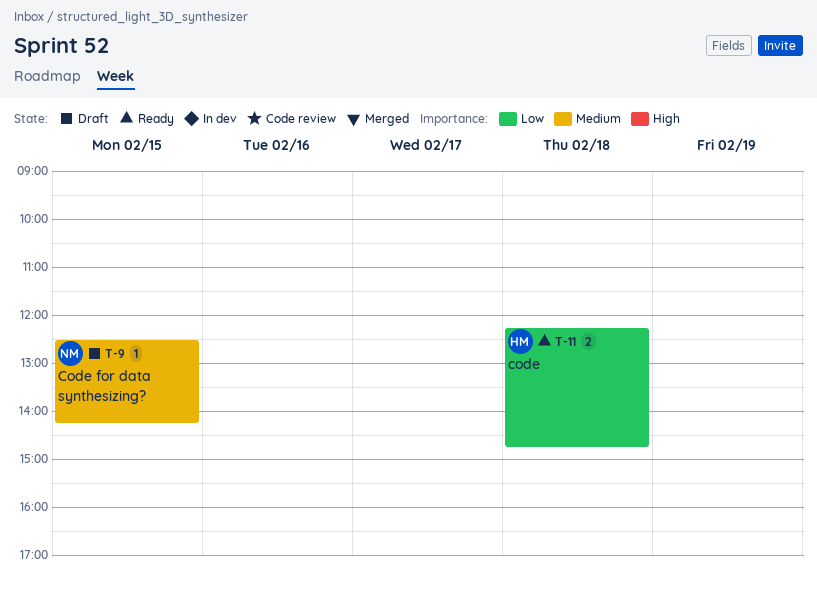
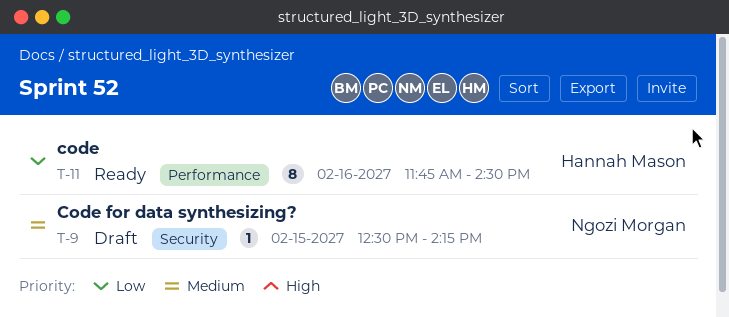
T-11, estimate: 2 -> 8
T-11, day: Feb 18 -> Feb 16
T-11, begins: 12:15 -> 11:45
T-11, ends: 14:45 -> 14:30

